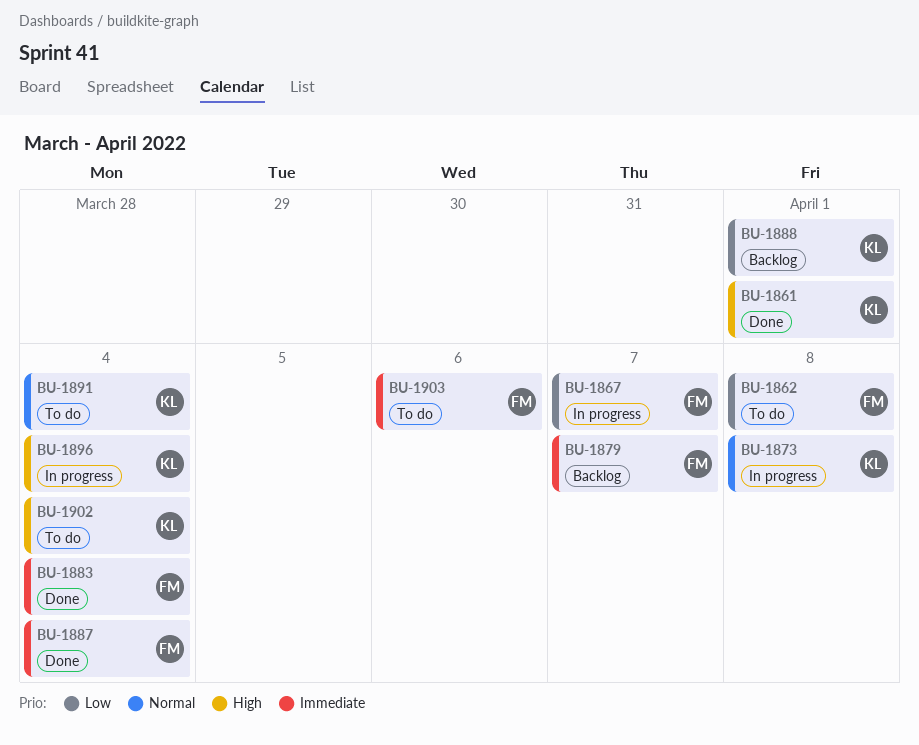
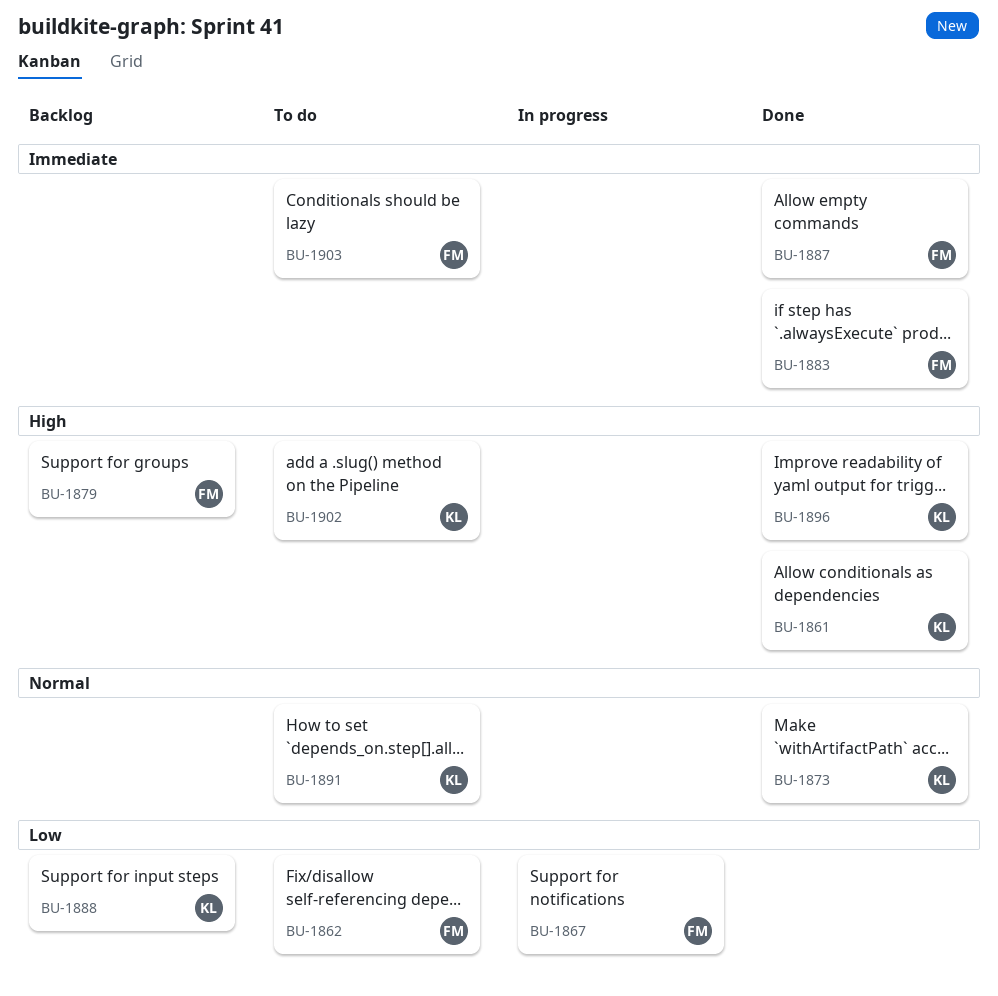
BU-1873, status: In progress -> Done
BU-1879, priority: Immediate -> High
BU-1896, status: In progress -> Done

